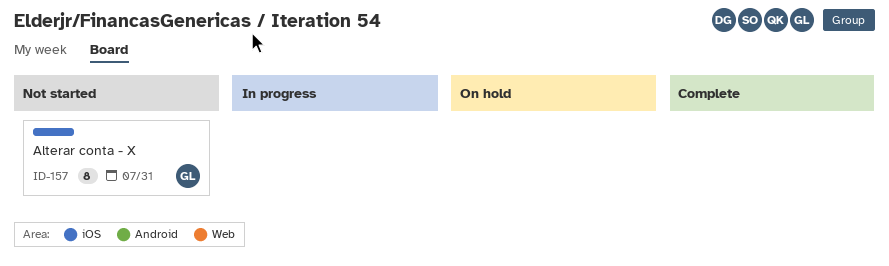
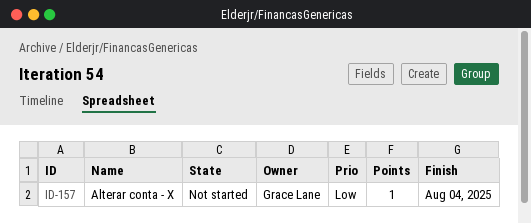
ID-157, estimate: 8 -> 1
ID-157, due: Jul 31 -> Aug 4

